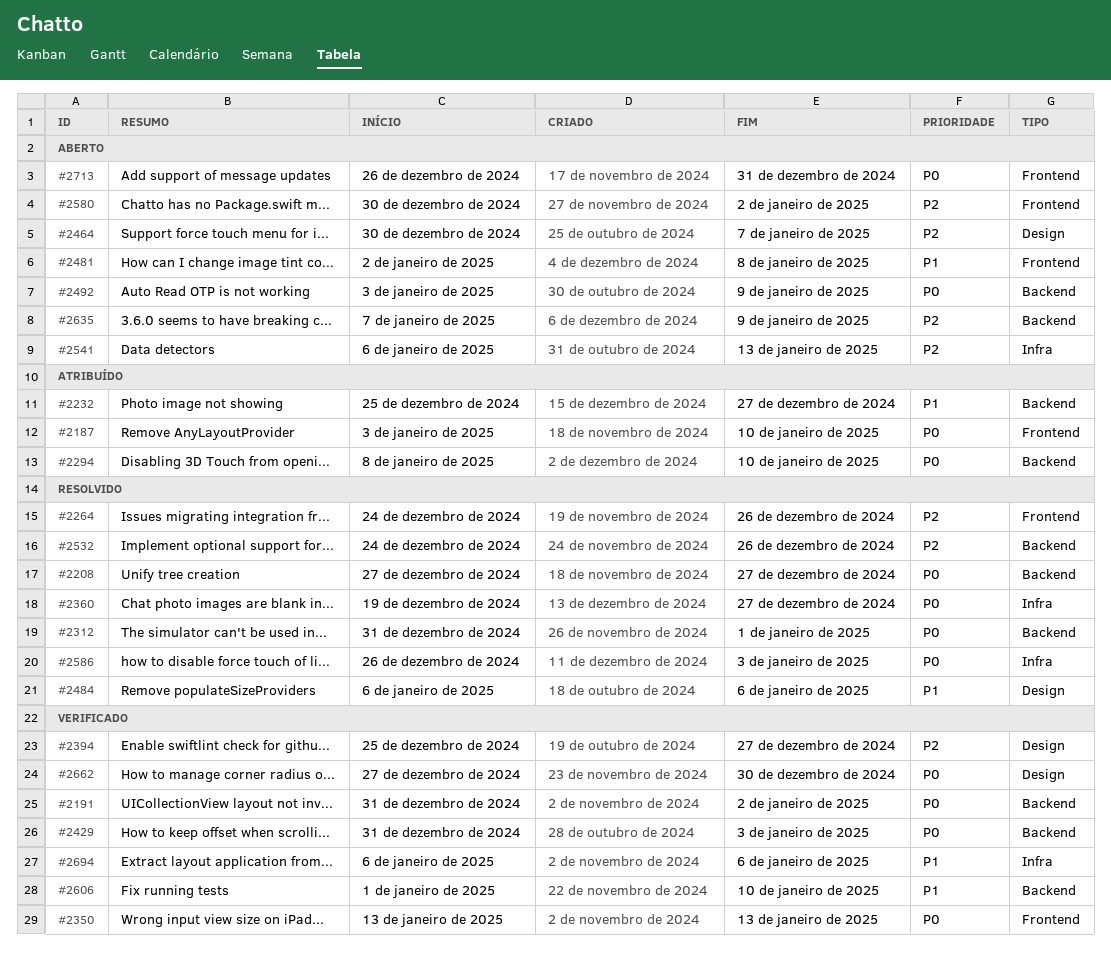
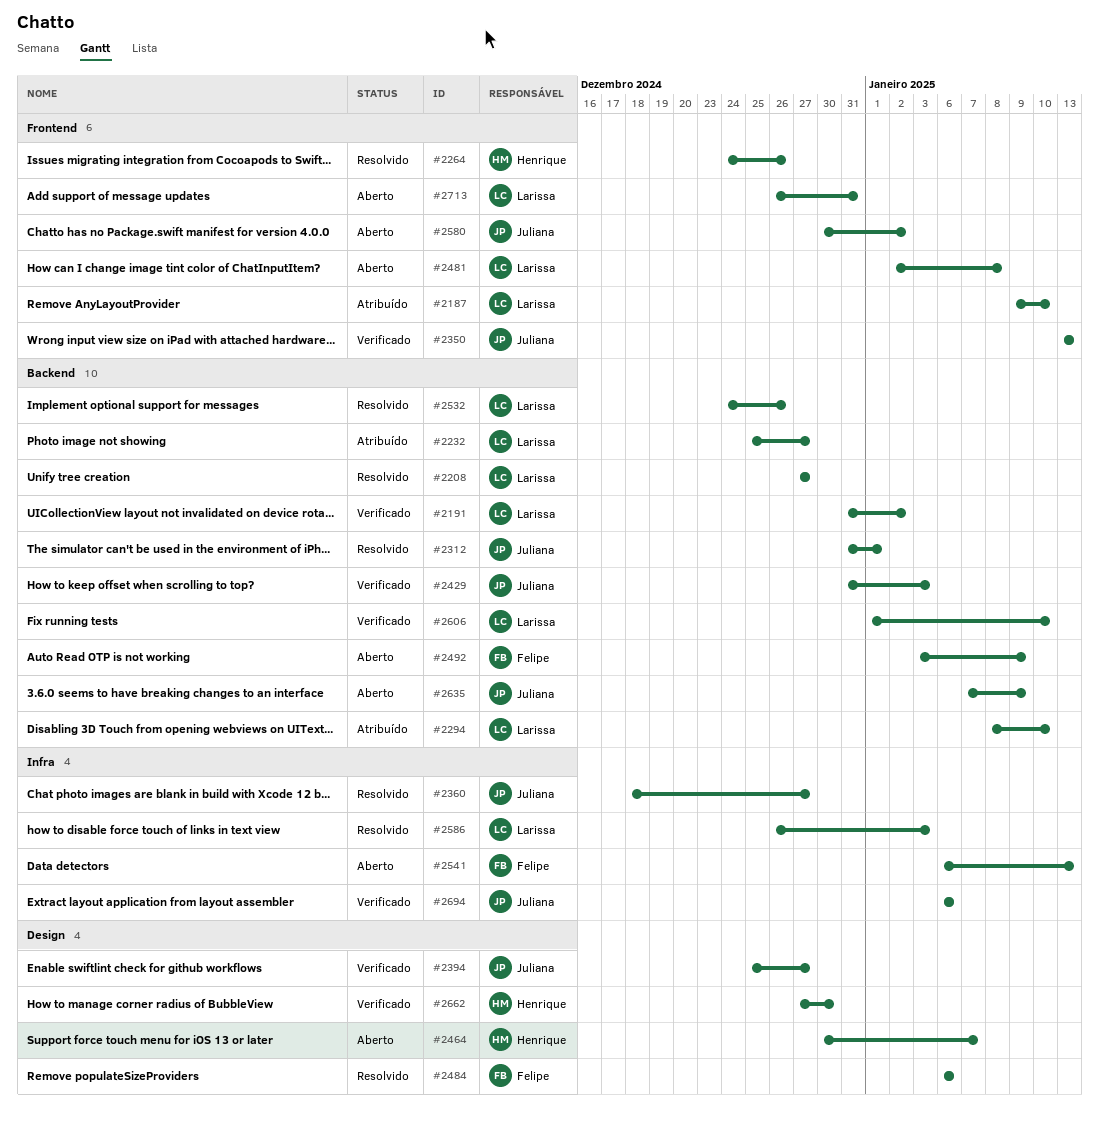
#2187, start: Jan 3 -> Jan 9
#2360, start: Dec 19 -> Dec 18

